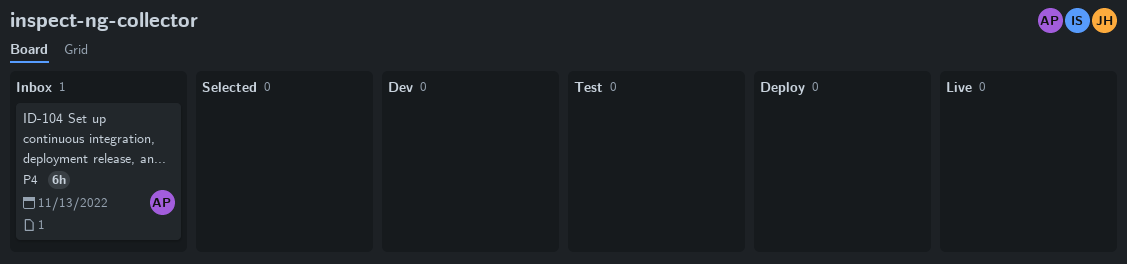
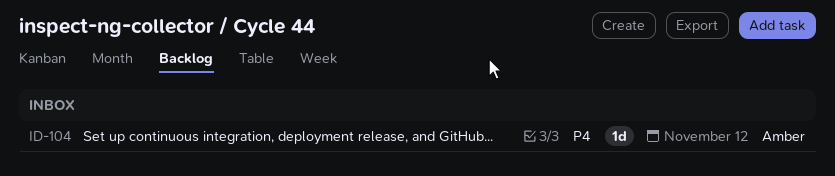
ID-104, estimate: 6h -> 1d
ID-104, due: Nov 13 -> Nov 12

